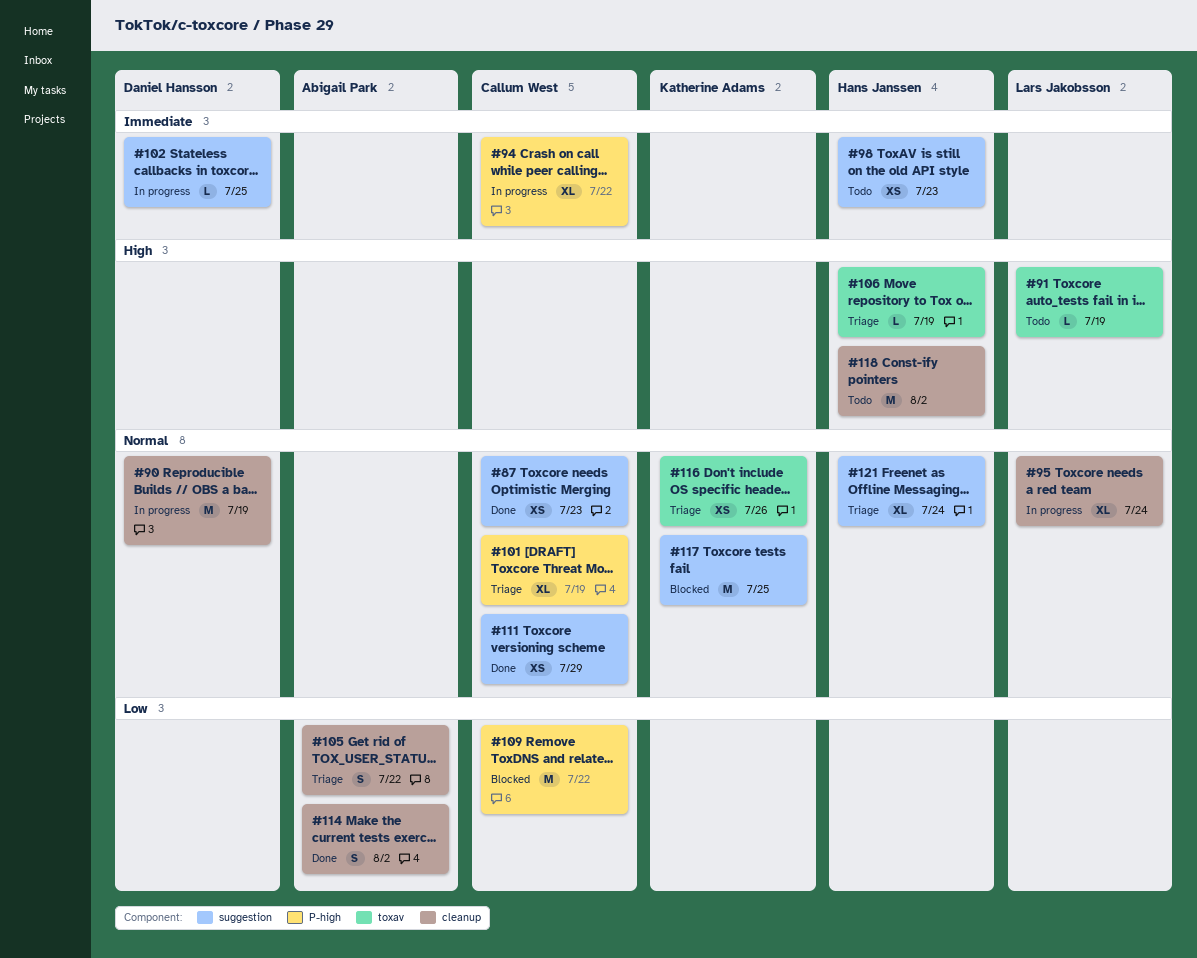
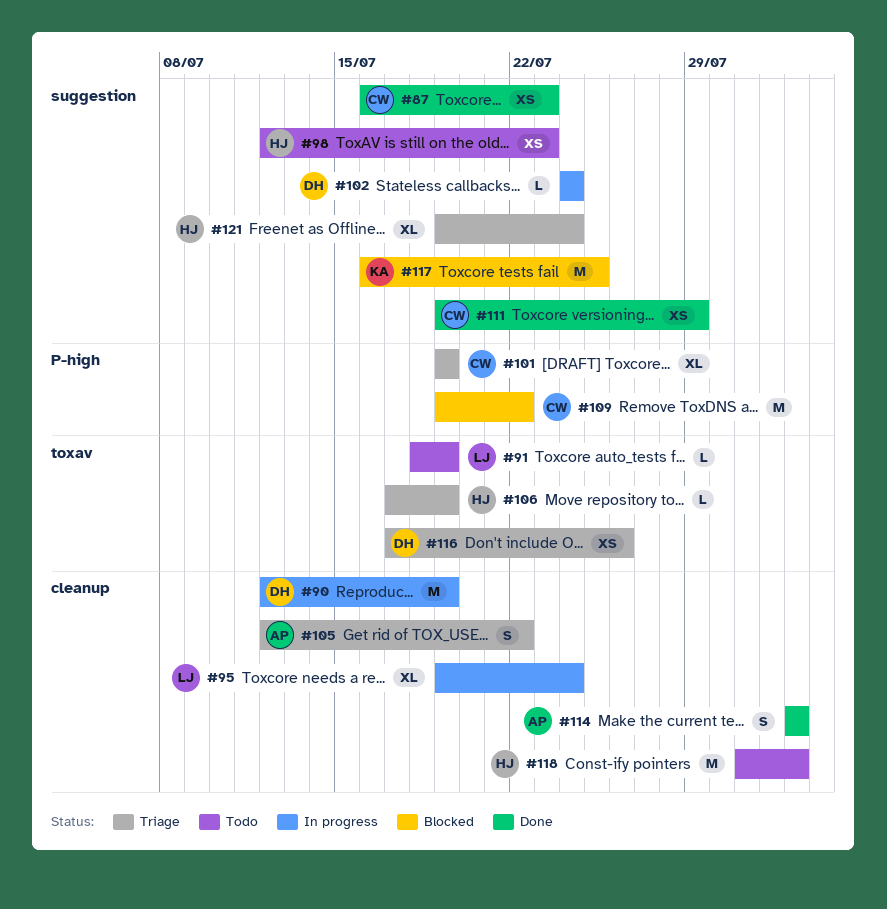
#94: present -> none
#102, due: Jul 25 -> Jul 24
#116, owner: Katherine Adams -> Daniel Hansson

